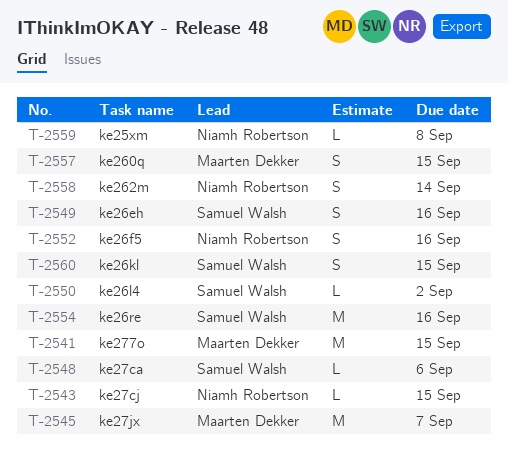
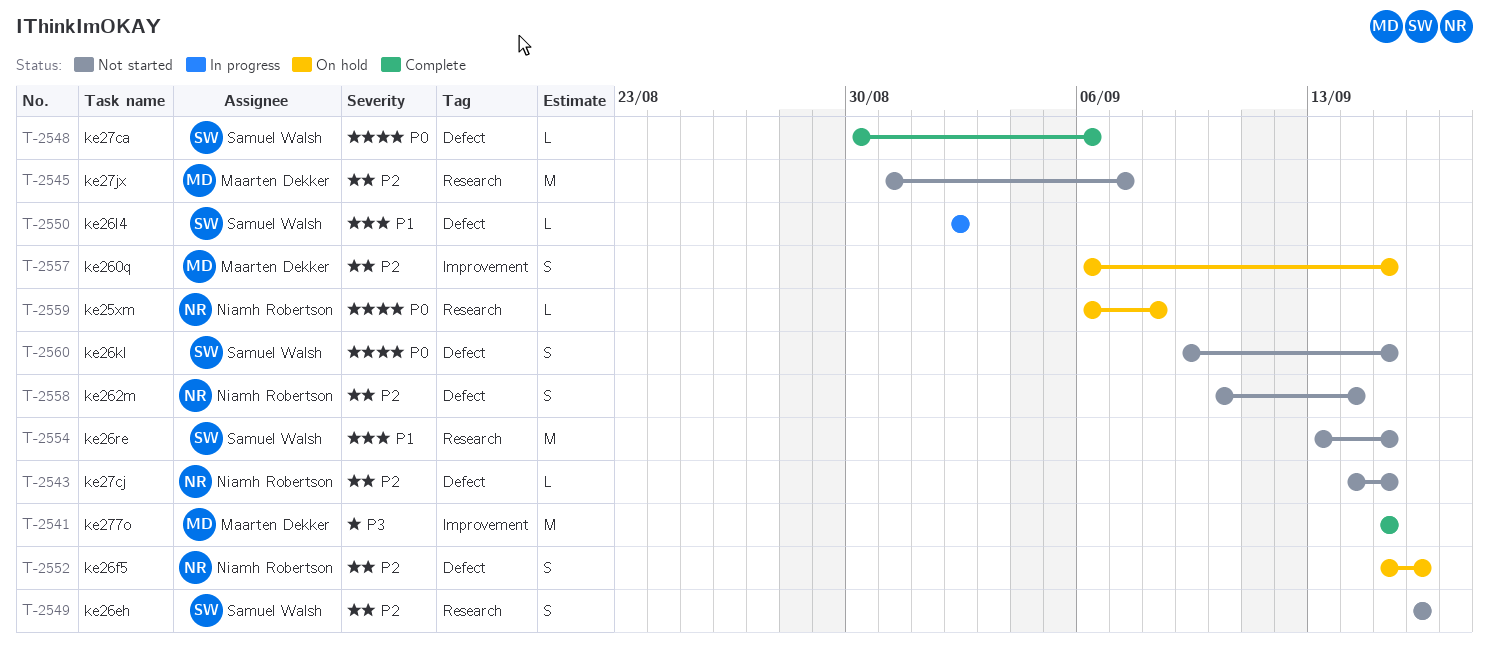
T-2554, due: Sep 16 -> Sep 15

